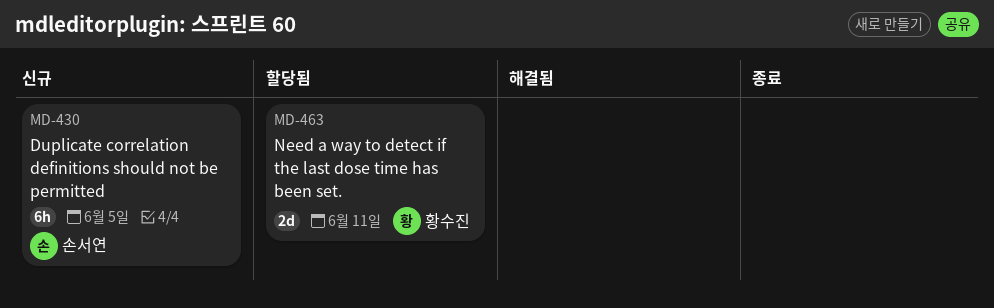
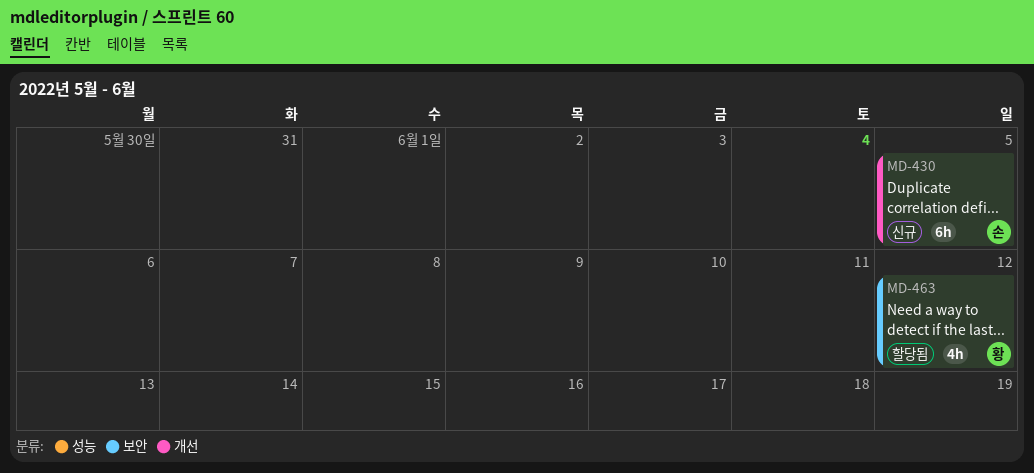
MD-463, estimate: 2d -> 4h
MD-463, due: Jun 11 -> Jun 12

